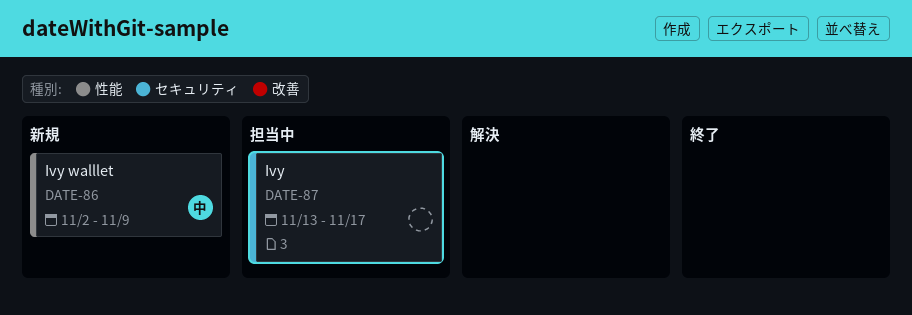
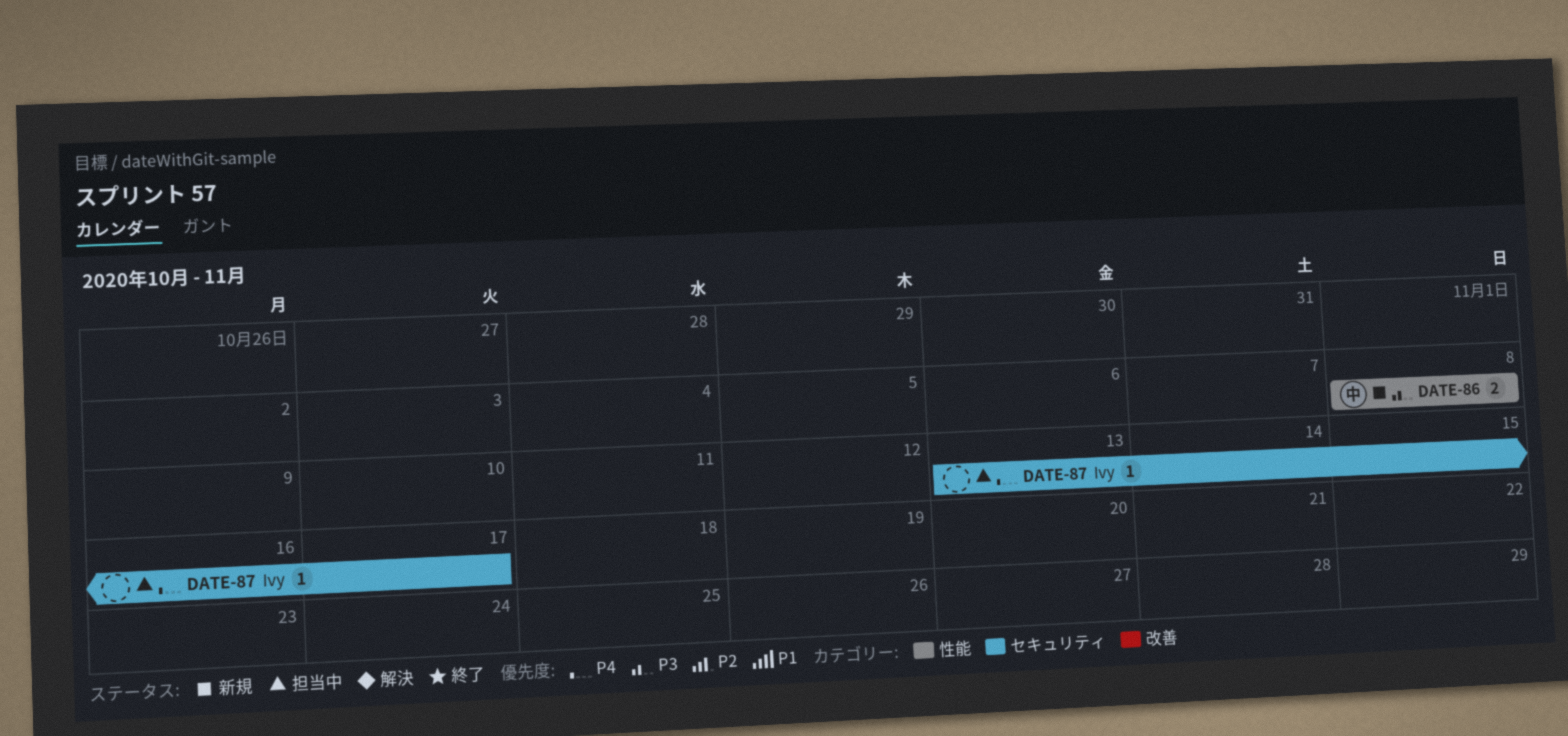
DATE-86, start: Nov 2 -> Nov 8
DATE-86, due: Nov 9 -> Nov 8

